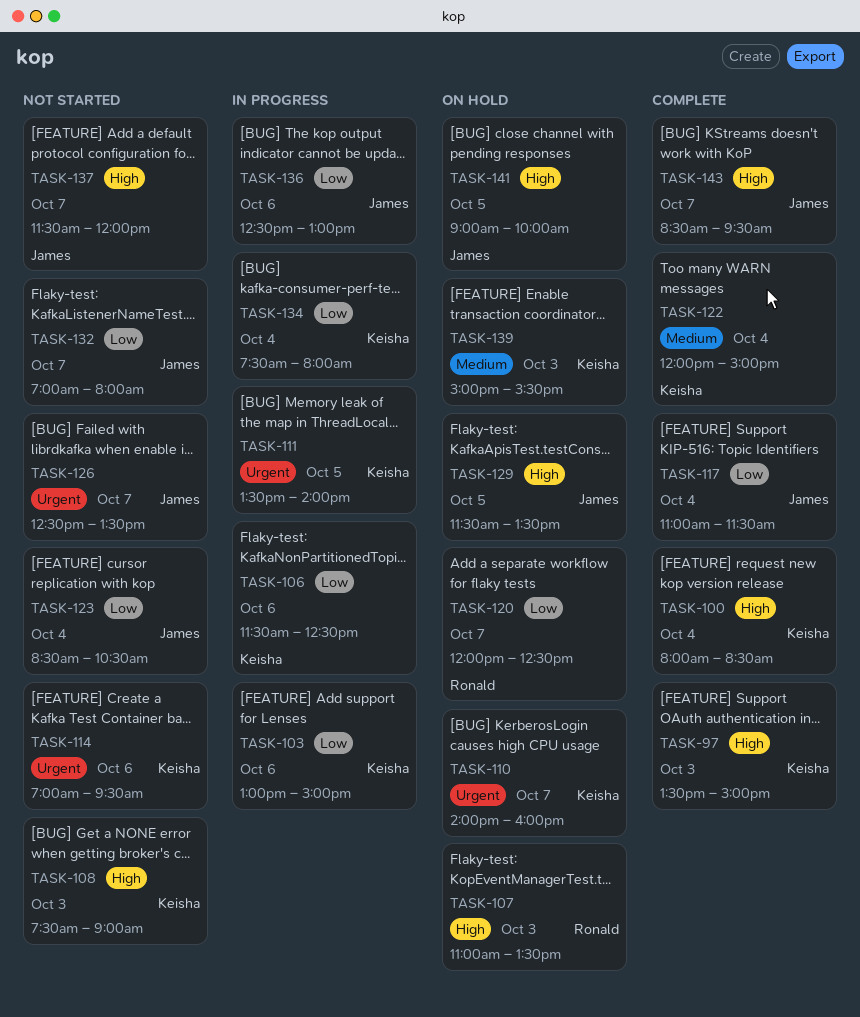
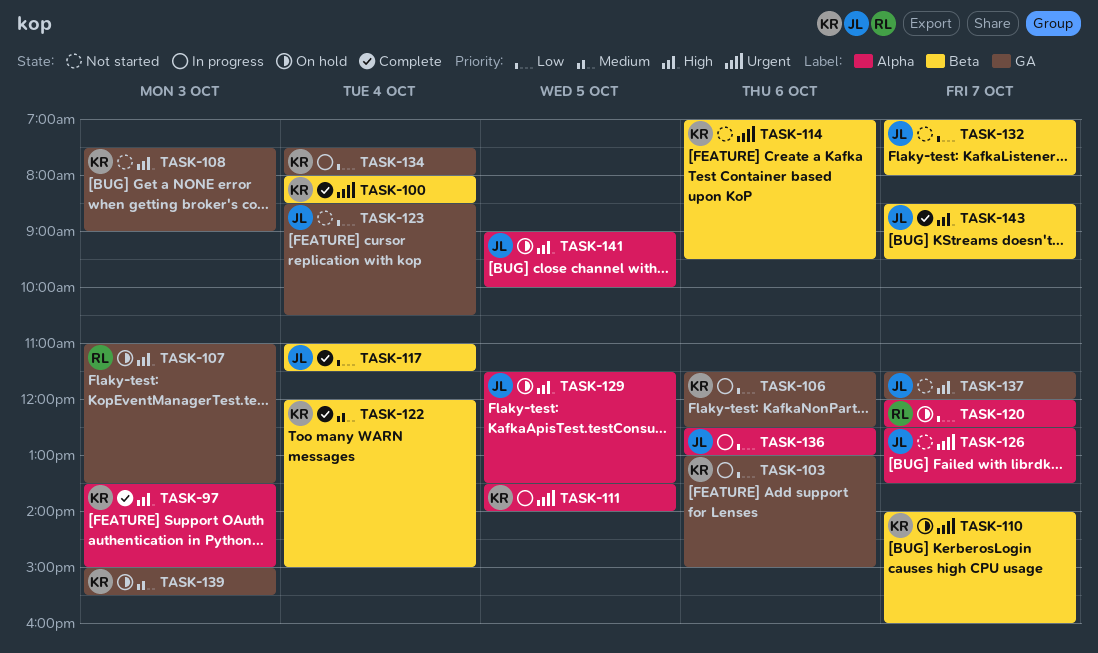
TASK-100, priority: High -> Urgent

